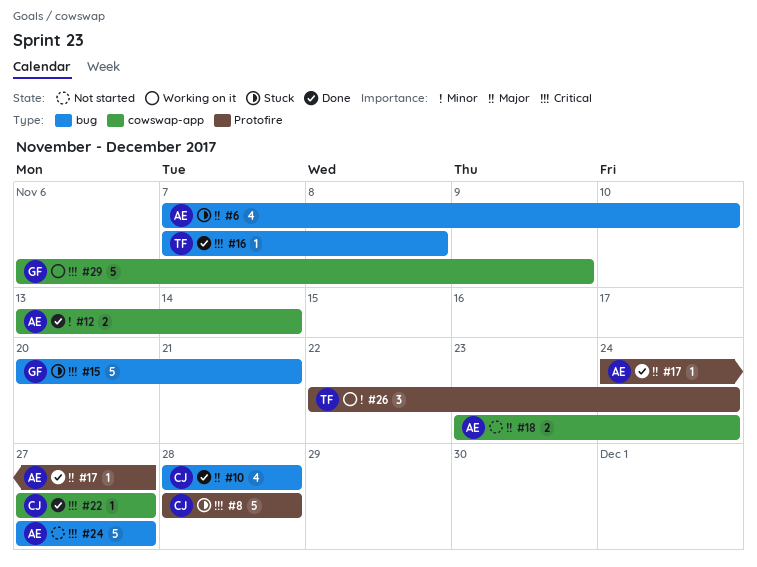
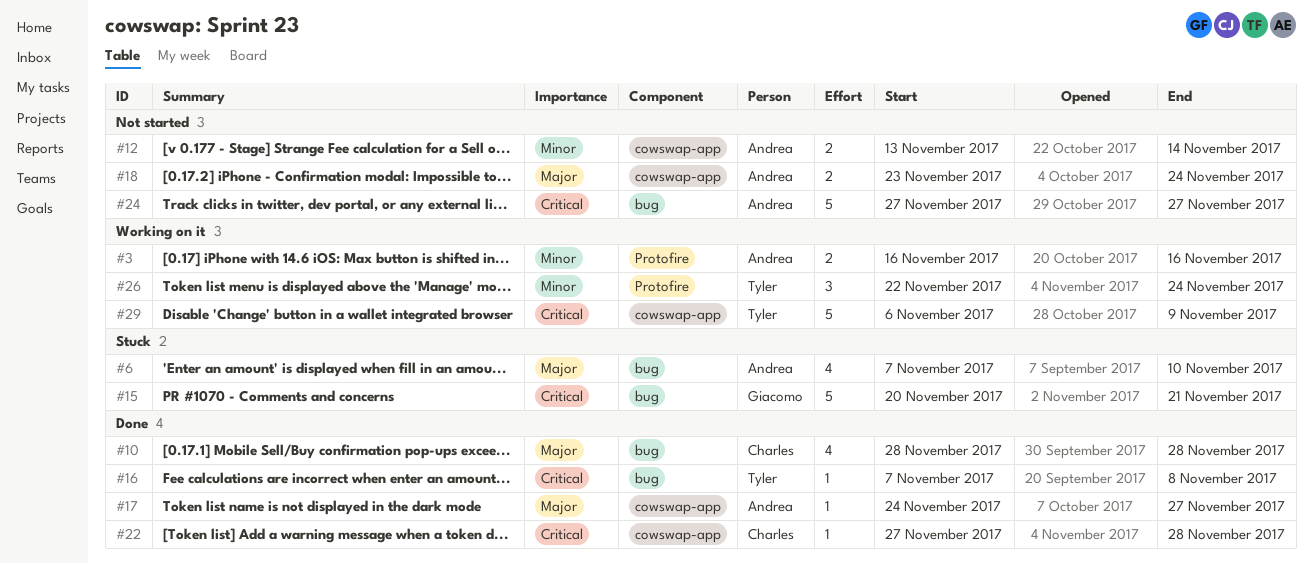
#3: none -> present
#8: present -> none
#12, status: Done -> Not started
#17, label: Protofire -> cowswap-app
#22, due: Nov 27 -> Nov 28
#29, owner: Giacomo -> Tyler

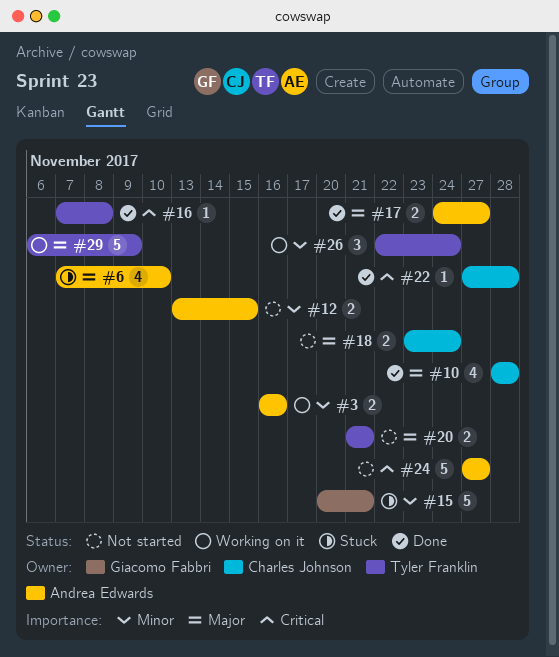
#12, due: Nov 14 -> Nov 15
#15, priority: Critical -> Minor
#17, estimate: 1 -> 2
#18, owner: Andrea Edwards -> Charles Johnson
#20: none -> present
#29, priority: Critical -> Major

